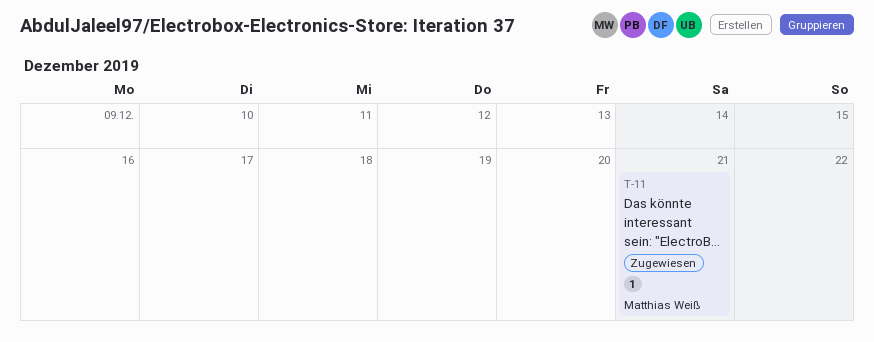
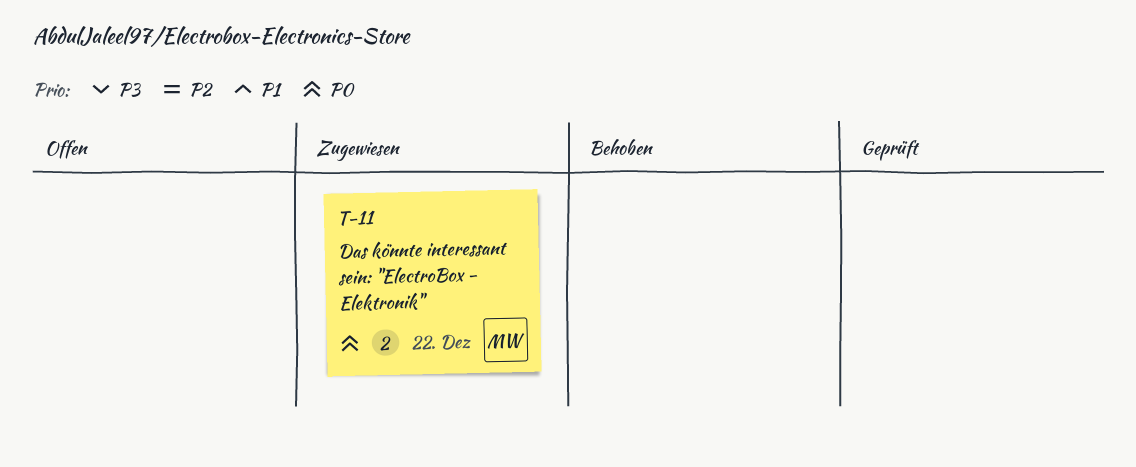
T-11, estimate: 1 -> 2
T-11, due: Dec 21 -> Dec 22

